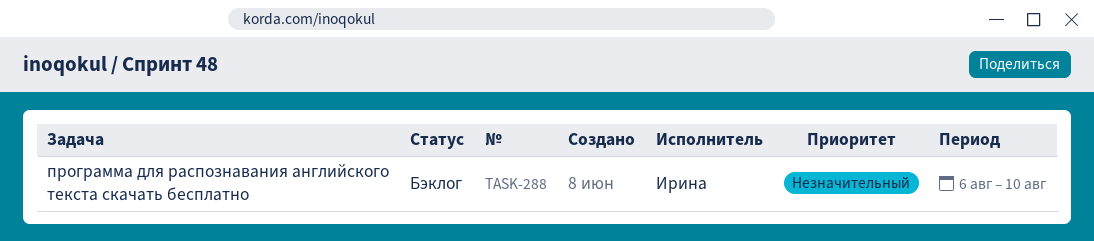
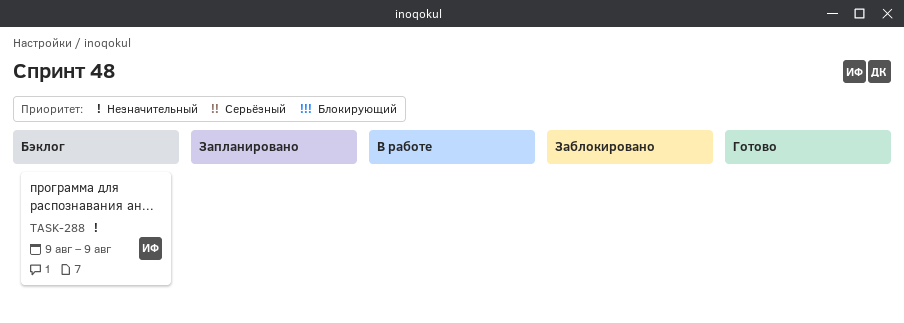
TASK-288, start: Aug 6 -> Aug 9
TASK-288, due: Aug 10 -> Aug 9

